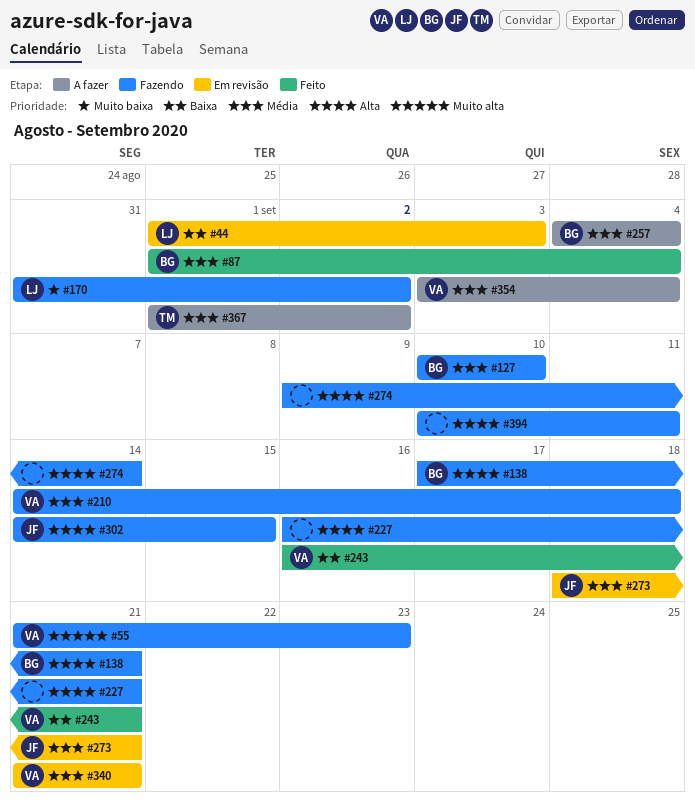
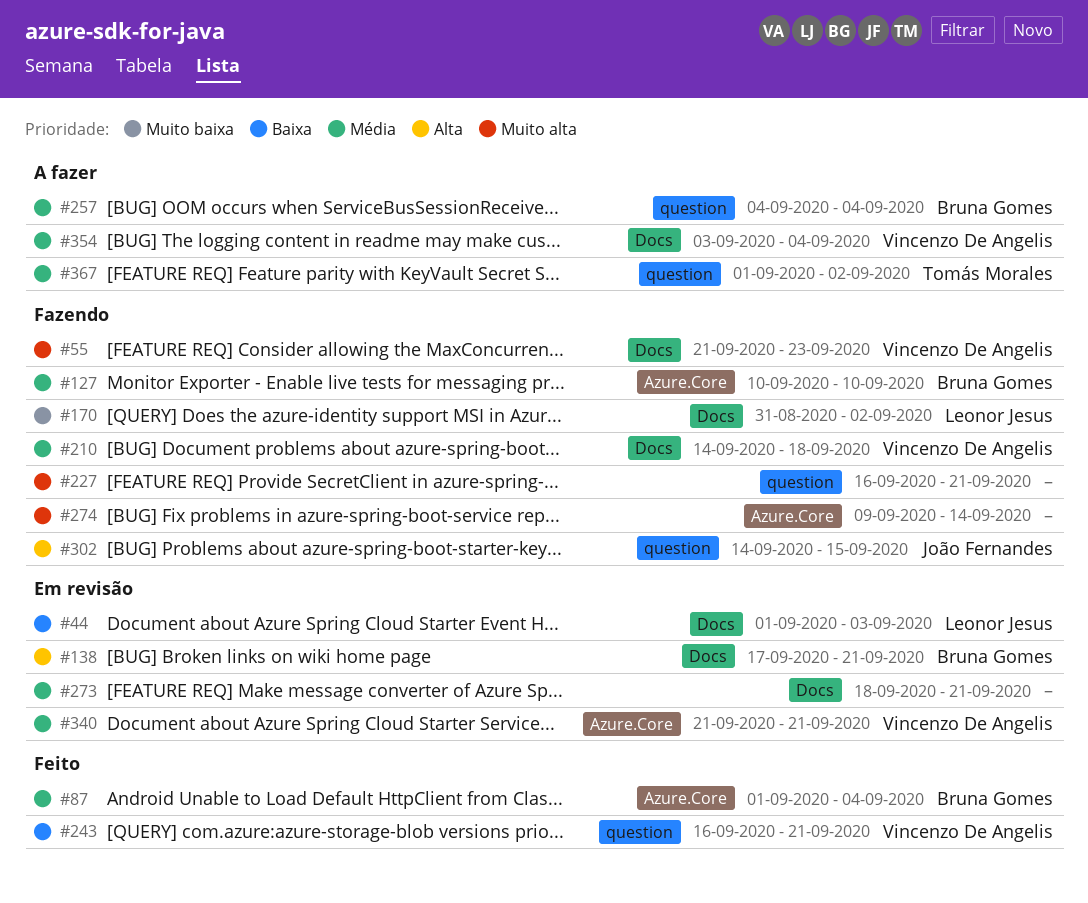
#138, status: Fazendo -> Em revisão
#227, priority: Alta -> Muito alta
#273, owner: João Fernandes -> none
#274, priority: Alta -> Muito alta
#394: present -> none

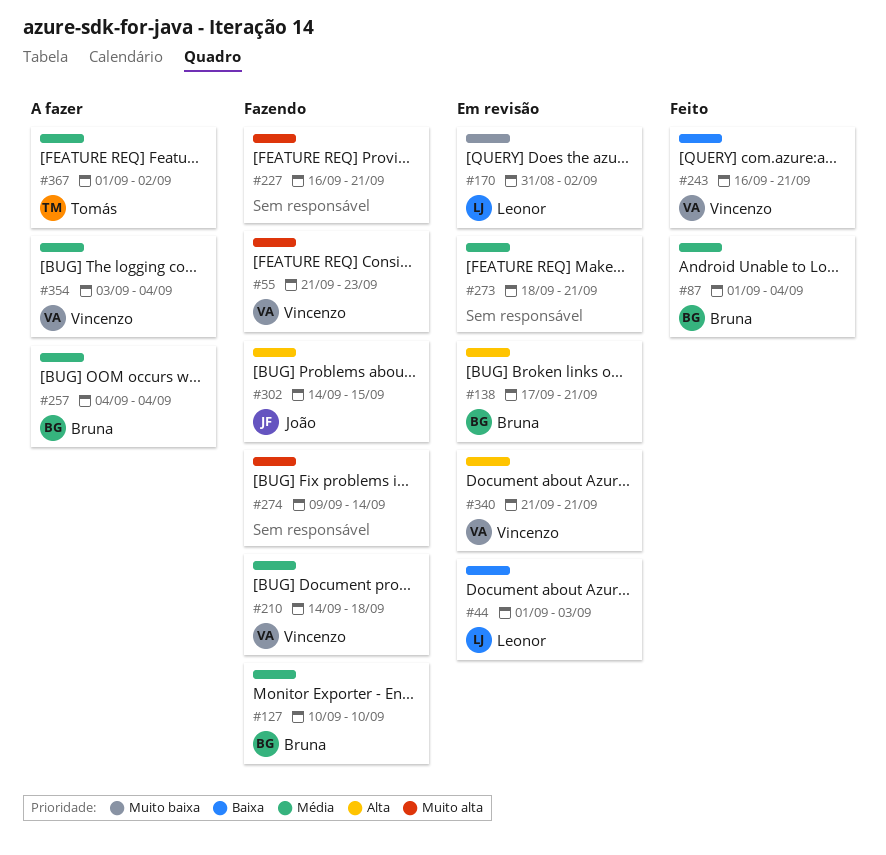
#170, status: Fazendo -> Em revisão
#340, priority: Média -> Alta

